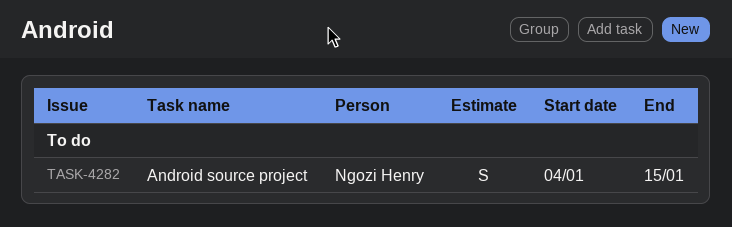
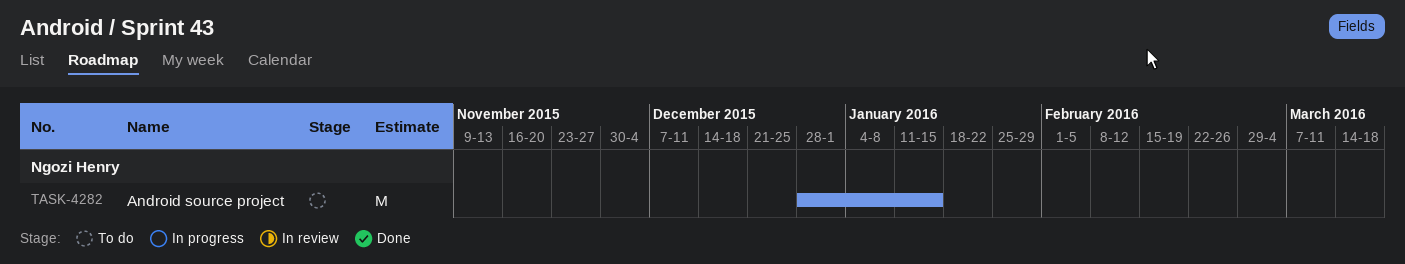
TASK-4282, estimate: S -> M
TASK-4282, start: Jan 4 -> Dec 28

